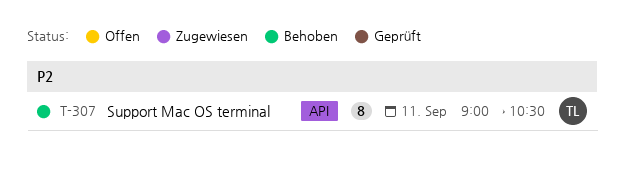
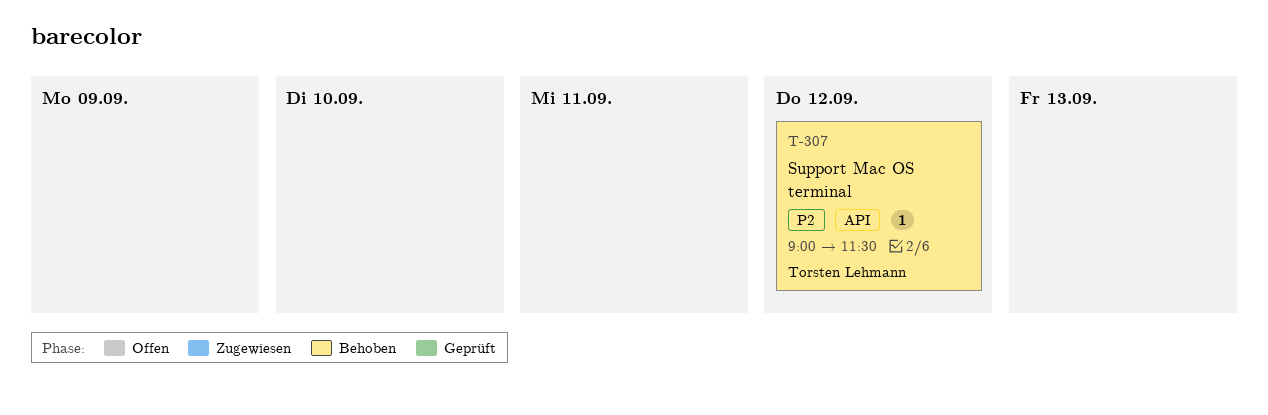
T-307, estimate: 8 -> 1
T-307, day: Sep 11 -> Sep 12
T-307, ends: 10:30 -> 11:30

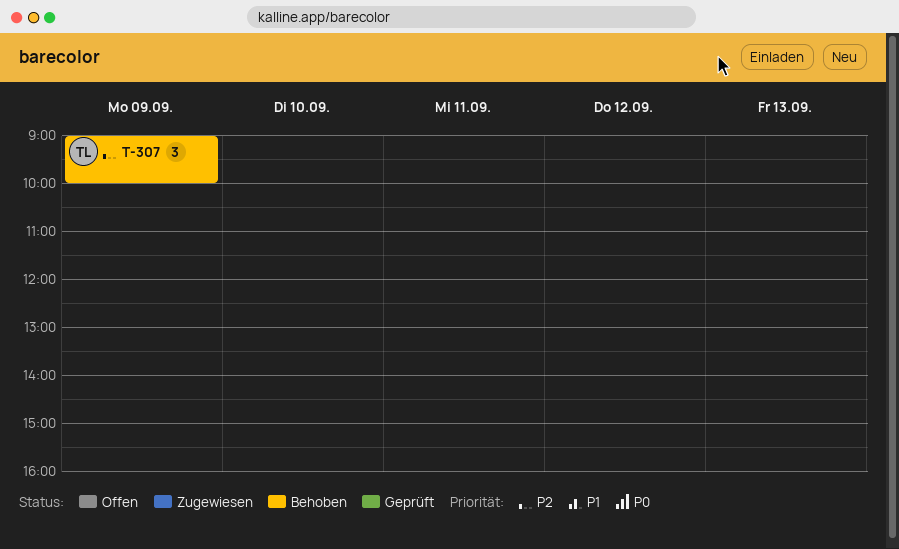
T-307, estimate: 1 -> 3
T-307, day: Sep 12 -> Sep 9
T-307, ends: 11:30 -> 10:00

